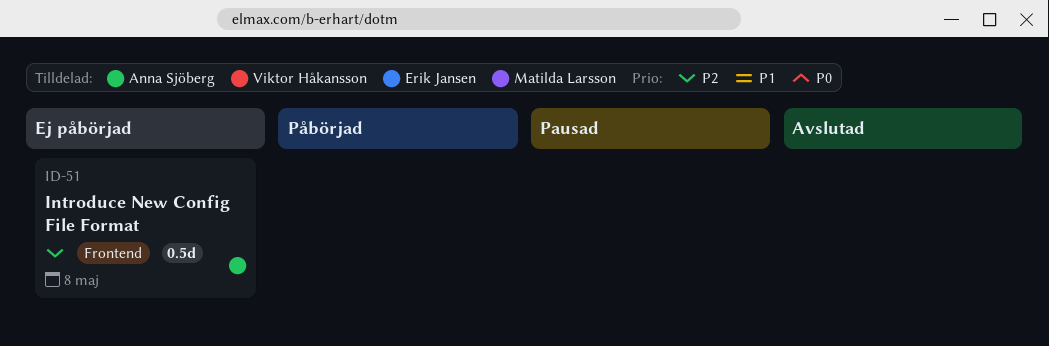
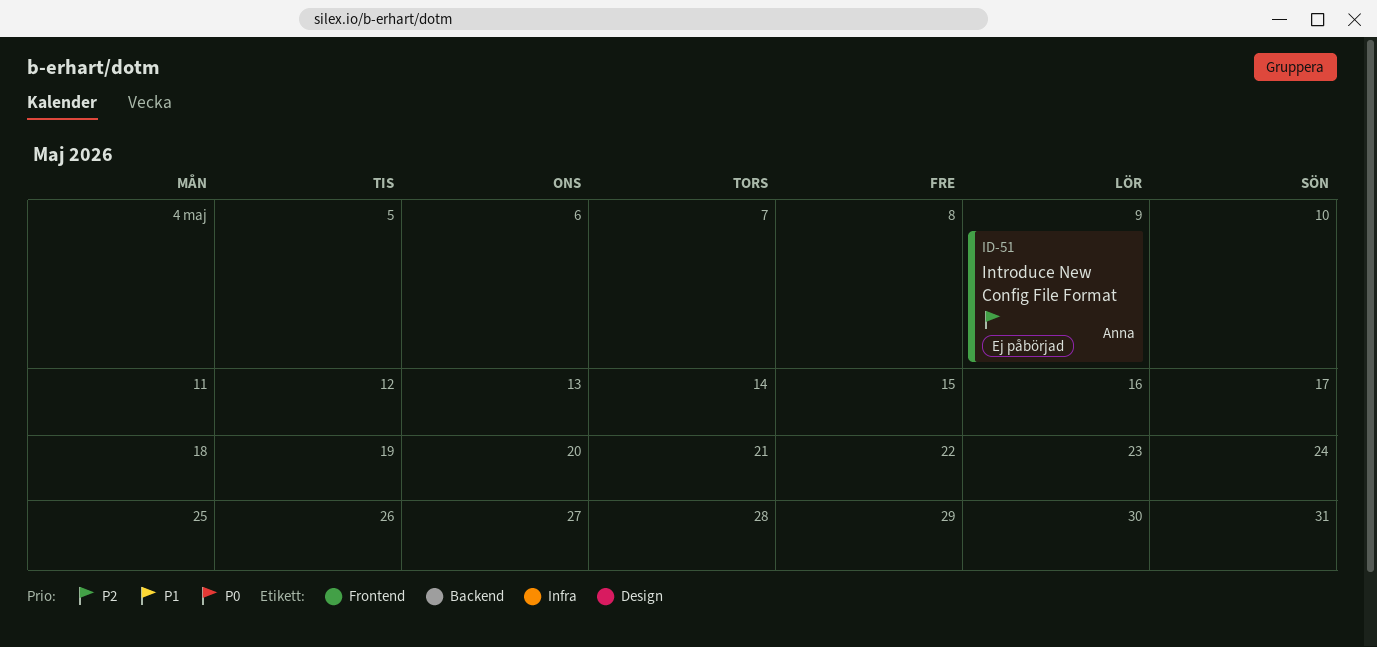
ID-51, due: May 8 -> May 9

